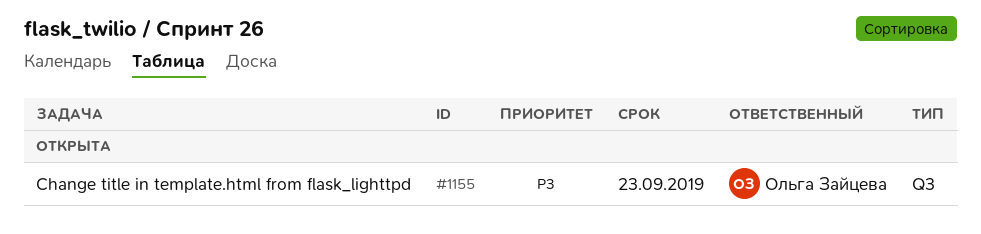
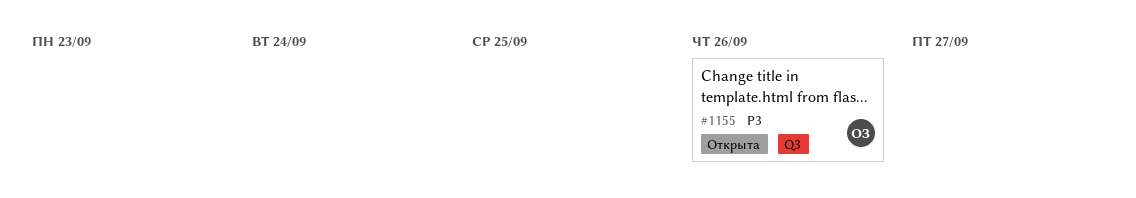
#1155, due: Sep 23 -> Sep 26

